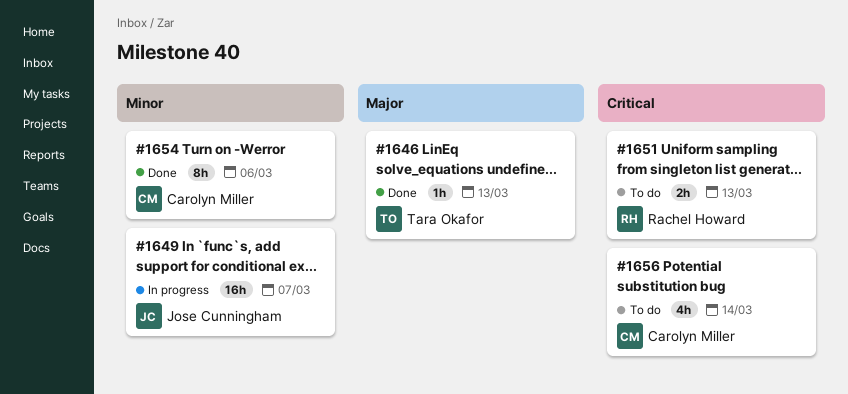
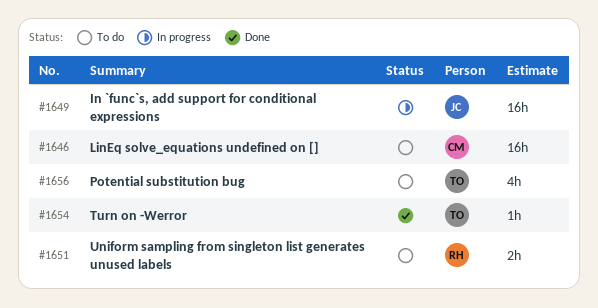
#1646, status: Done -> To do
#1646, owner: Tara Okafor -> Carolyn Miller
#1646, estimate: 1h -> 16h
#1654, owner: Carolyn Miller -> Tara Okafor
#1654, estimate: 8h -> 1h
#1656, owner: Carolyn Miller -> Tara Okafor

